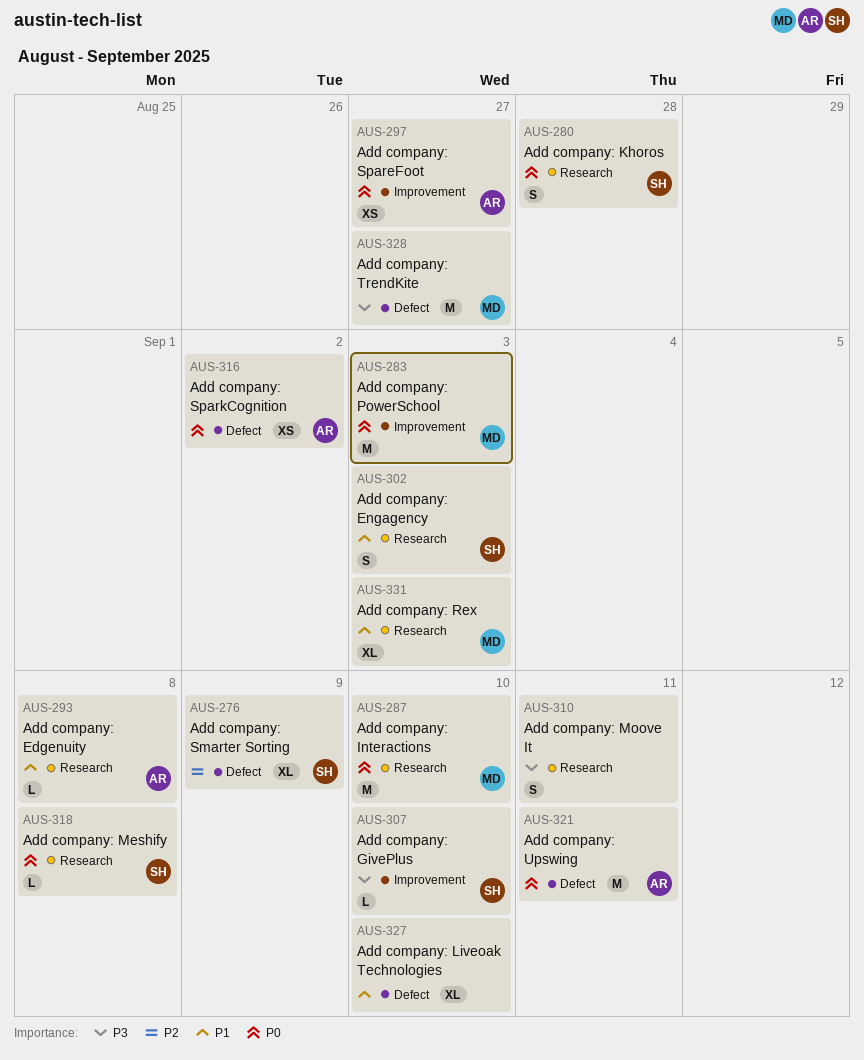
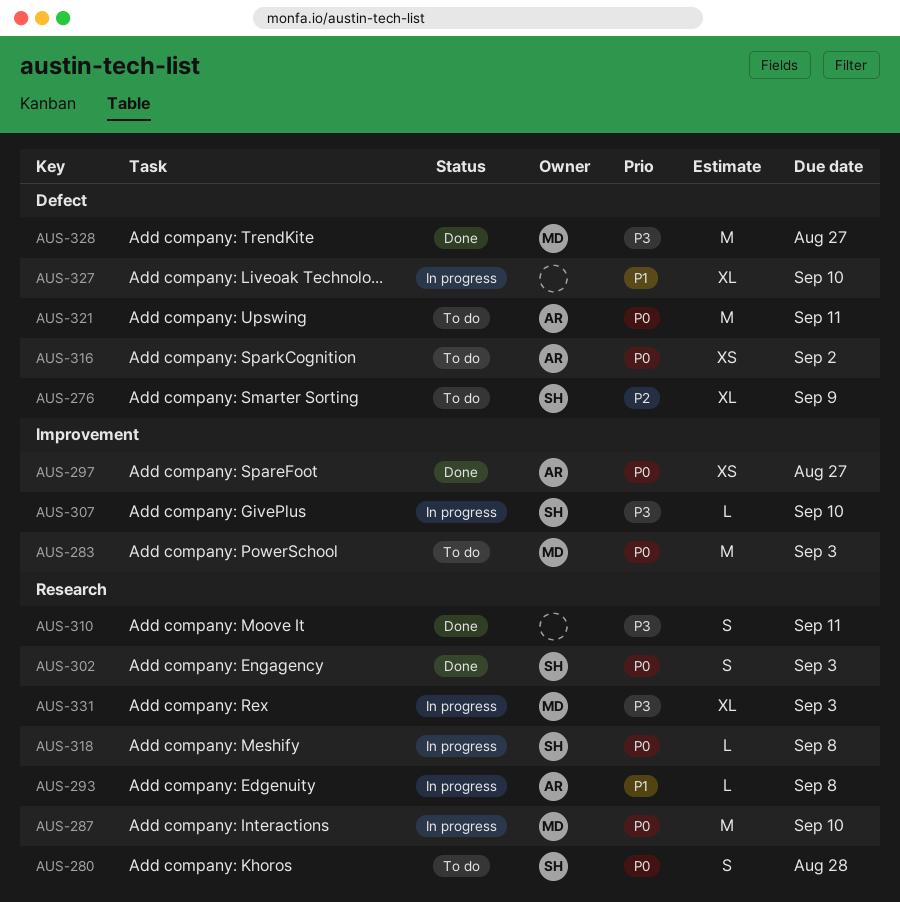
AUS-302, priority: P1 -> P0
AUS-331, priority: P1 -> P3

